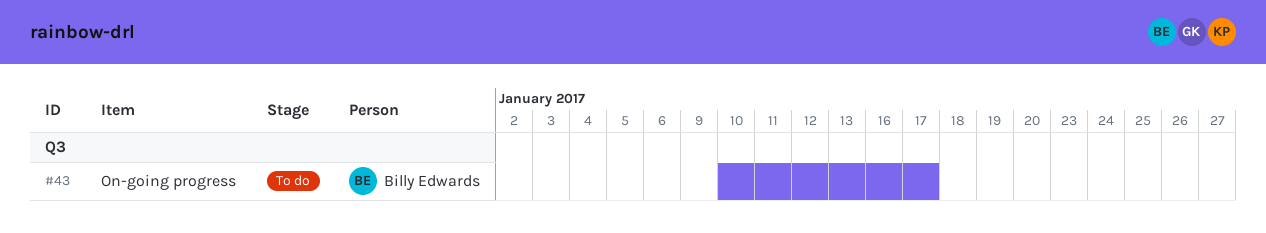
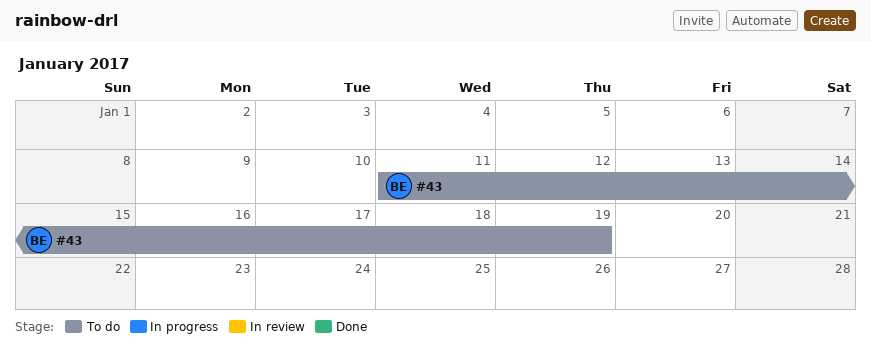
#43, start: Jan 10 -> Jan 11
#43, due: Jan 17 -> Jan 19

